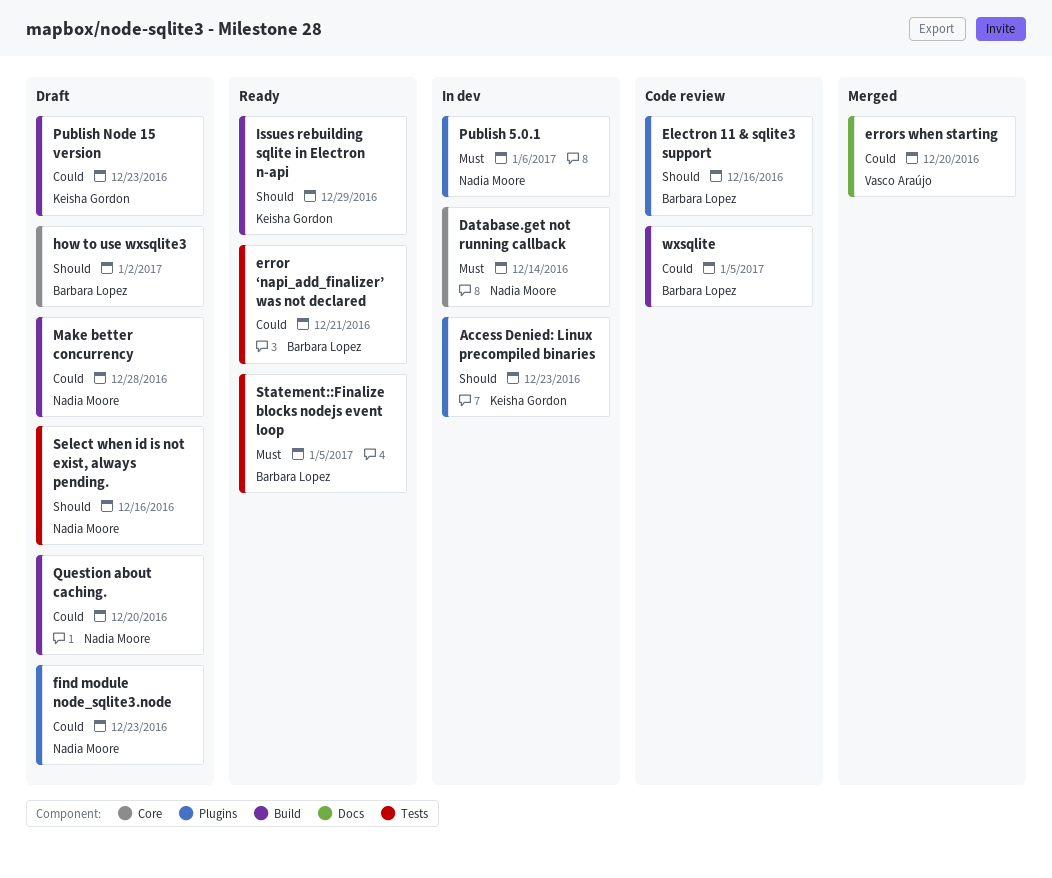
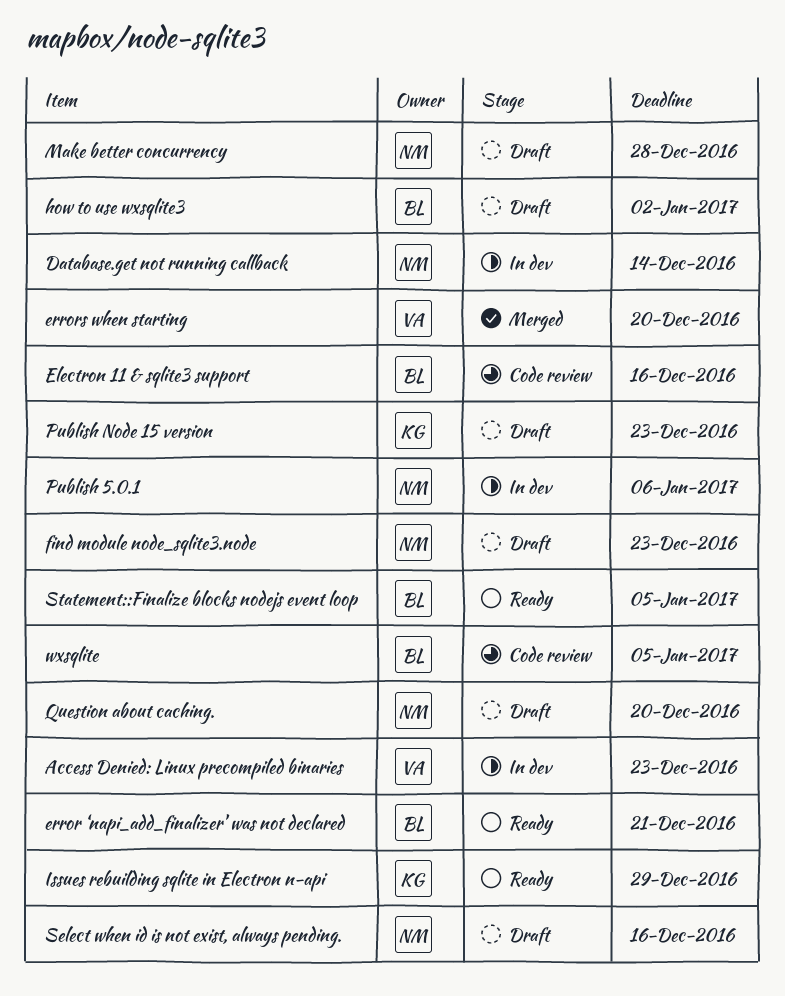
Access Denied: Linux precompiled binaries, owner: Keisha Gordon -> Vasco Araújo

